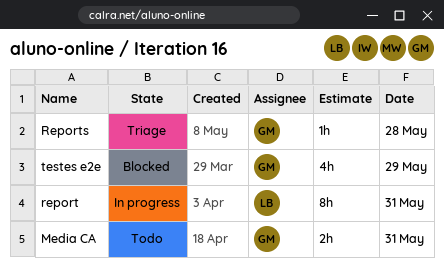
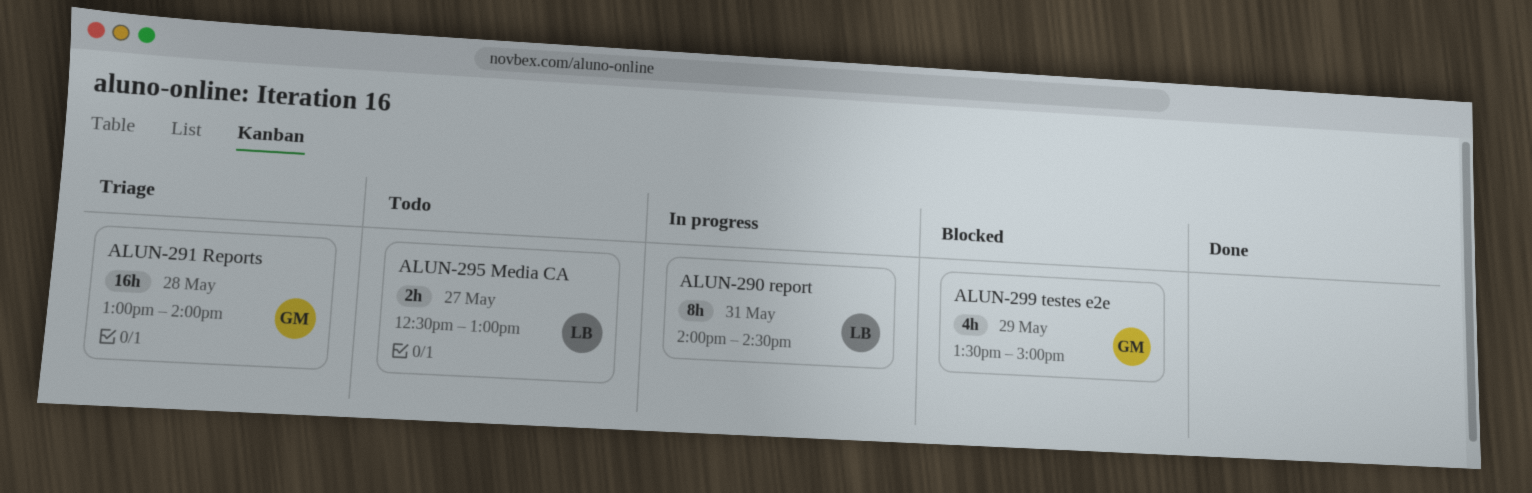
Media CA, owner: GM -> LB
Media CA, day: May 31 -> May 27
Reports, estimate: 1h -> 16h

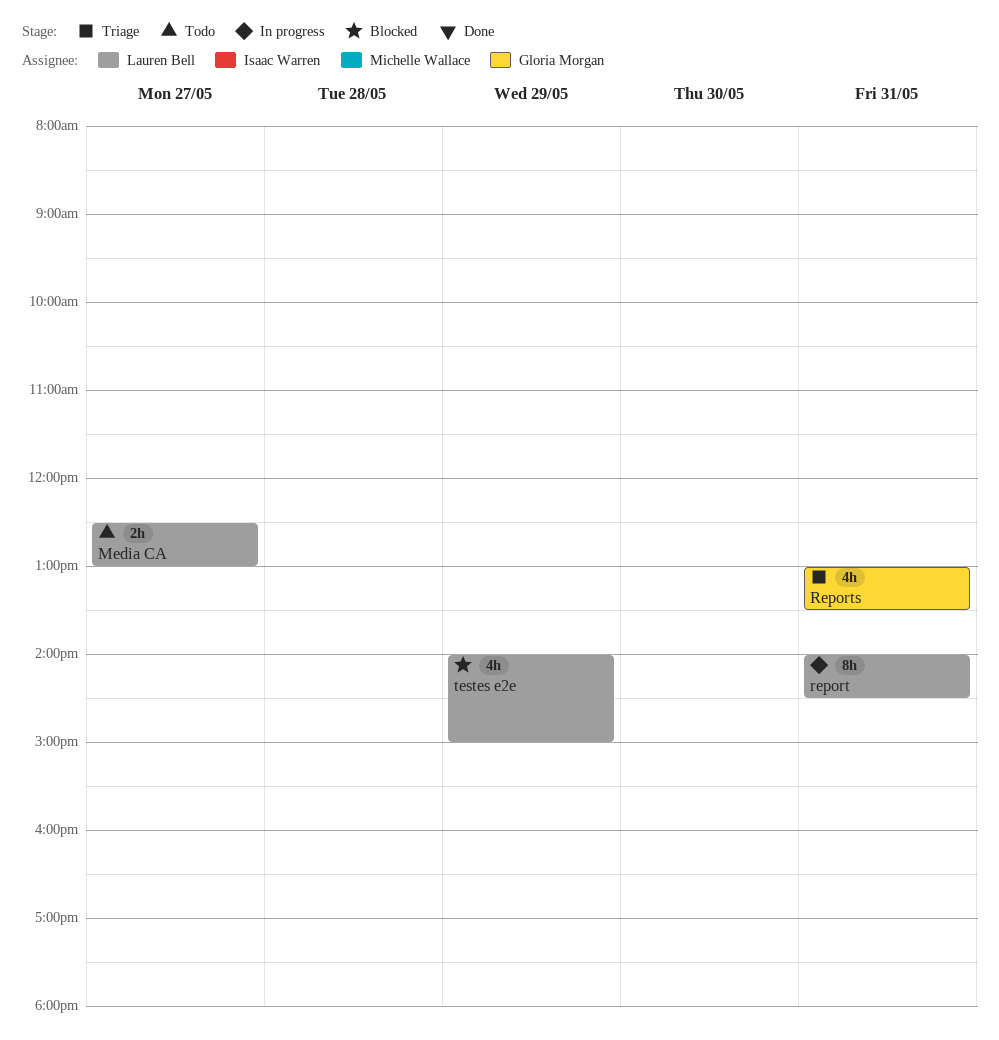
Reports, estimate: 16h -> 4h
Reports, day: May 28 -> May 31
Reports, ends: 14:00 -> 13:30
testes e2e, owner: Gloria Morgan -> Lauren Bell
testes e2e, begins: 13:30 -> 14:00

